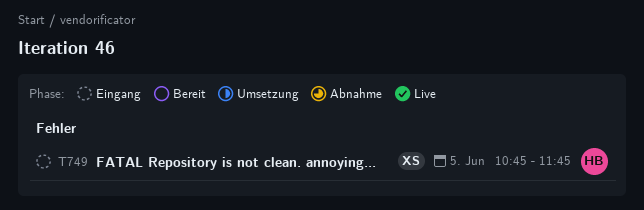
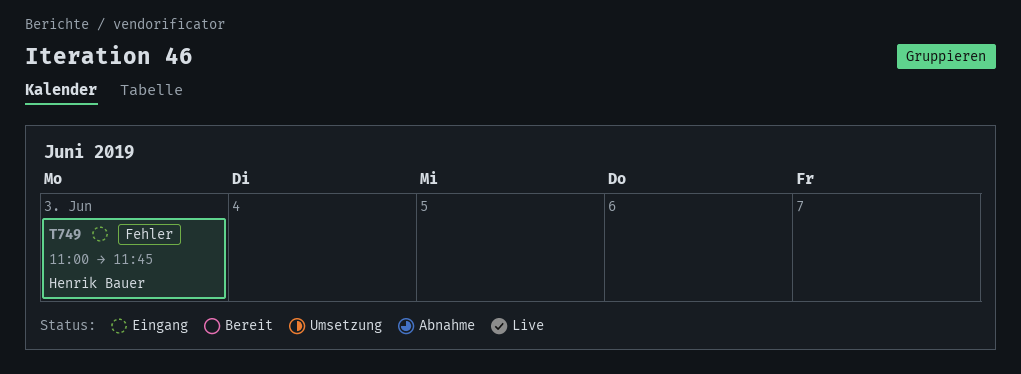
T749, day: Jun 5 -> Jun 3
T749, begins: 10:45 -> 11:00

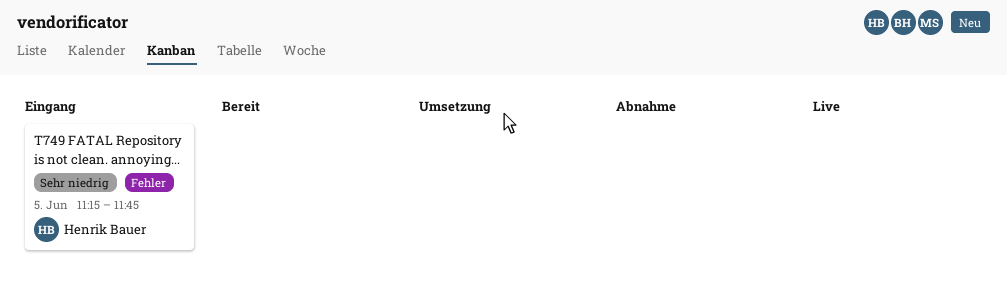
T749, day: Jun 3 -> Jun 5
T749, begins: 11:00 -> 11:15

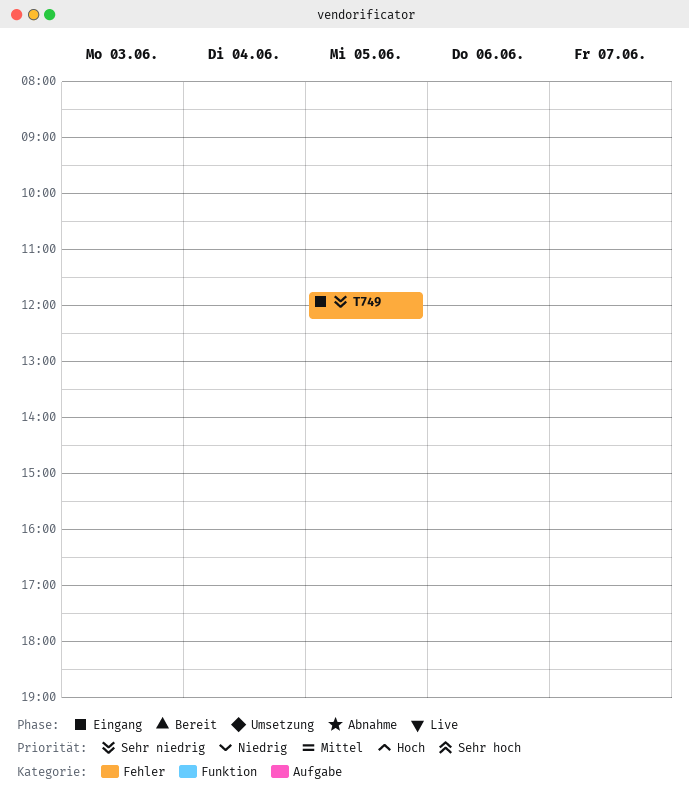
T749, begins: 11:15 -> 11:45
T749, ends: 11:45 -> 12:15

